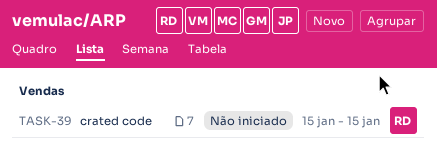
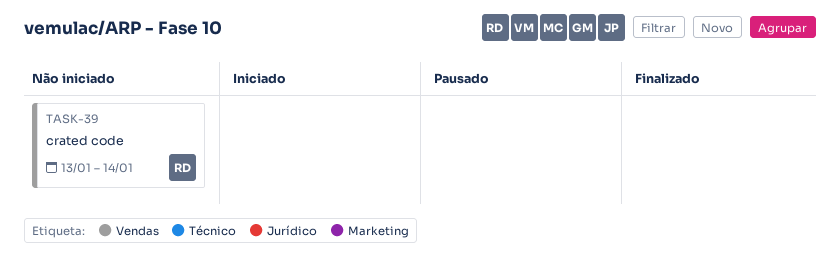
TASK-39, start: Jan 15 -> Jan 13
TASK-39, due: Jan 15 -> Jan 14

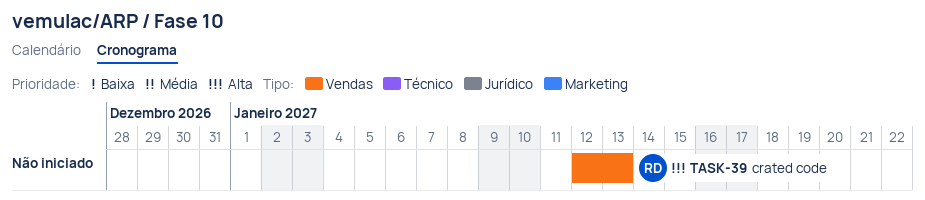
TASK-39, start: Jan 13 -> Jan 12
TASK-39, due: Jan 14 -> Jan 13

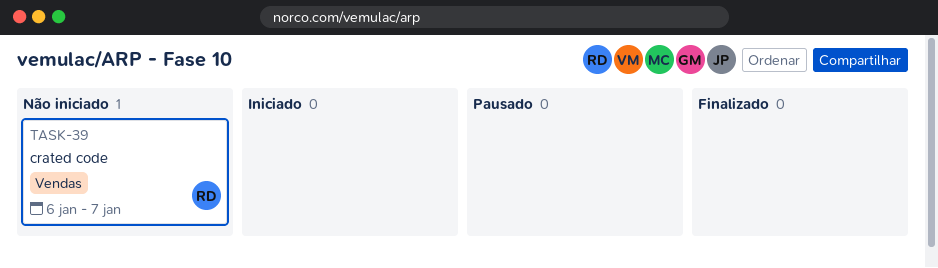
TASK-39, start: Jan 12 -> Jan 6
TASK-39, due: Jan 13 -> Jan 7

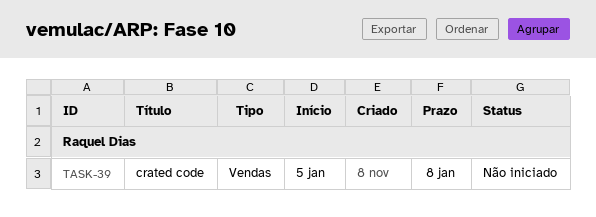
TASK-39, start: Jan 6 -> Jan 5
TASK-39, due: Jan 7 -> Jan 8

